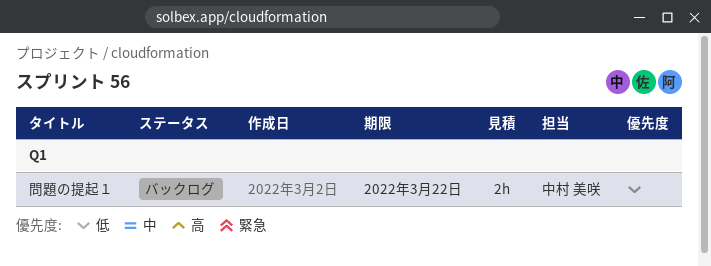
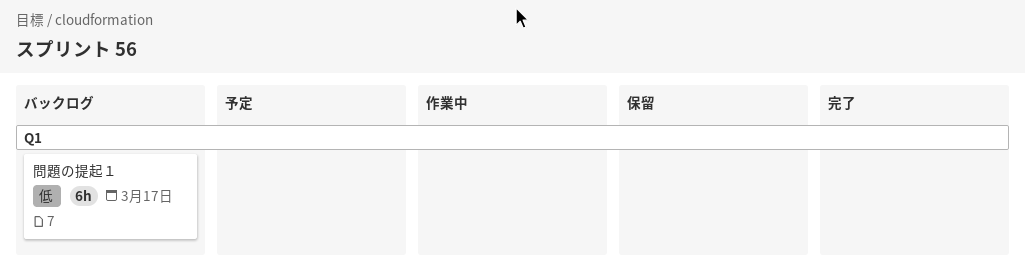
問題の提起１, estimate: 2h -> 6h
問題の提起１, due: Mar 22 -> Mar 17

